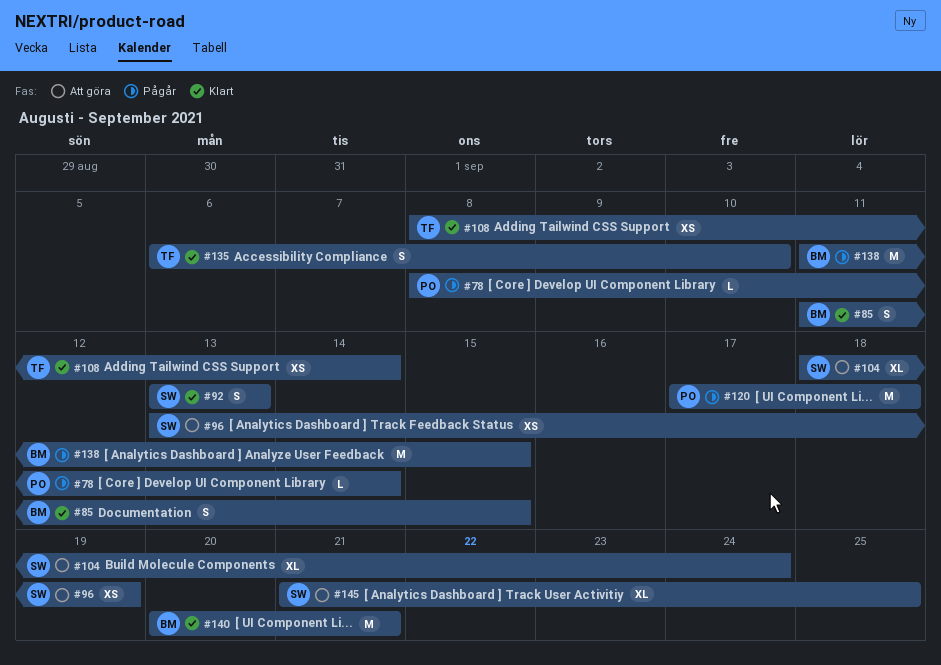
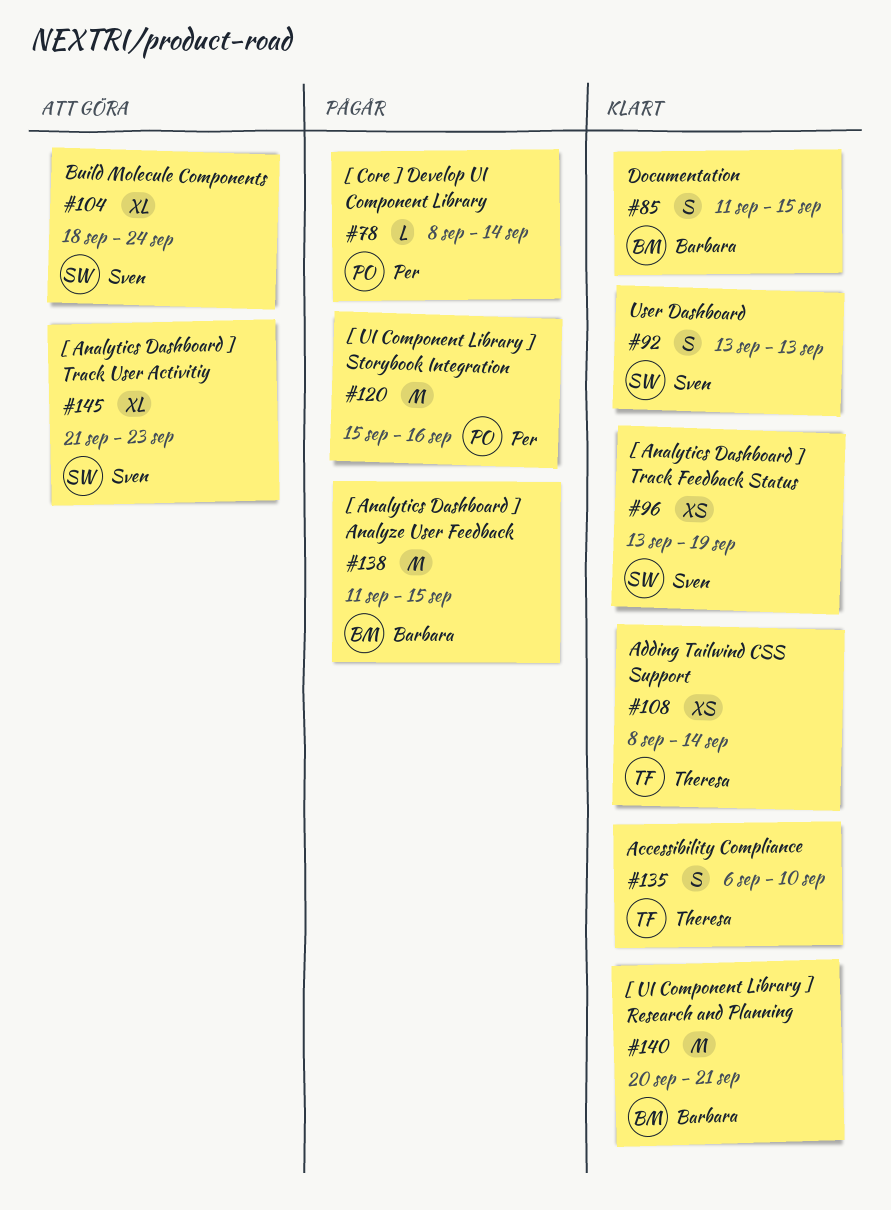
#96, status: Att göra -> Klart
#120, start: Sep 17 -> Sep 15
#120, due: Sep 18 -> Sep 16
#145, due: Sep 25 -> Sep 23

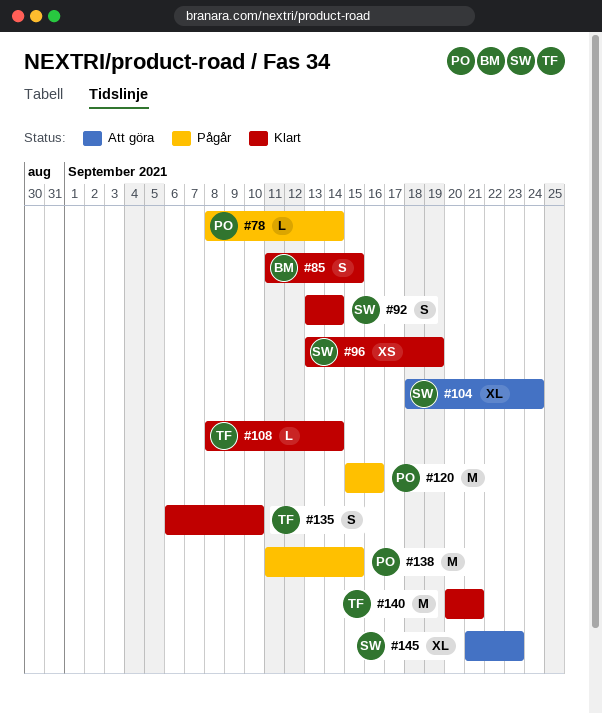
#92, due: Sep 13 -> Sep 14
#108, estimate: XS -> L
#138, owner: Barbara -> Per
#140, owner: Barbara -> Theresa

